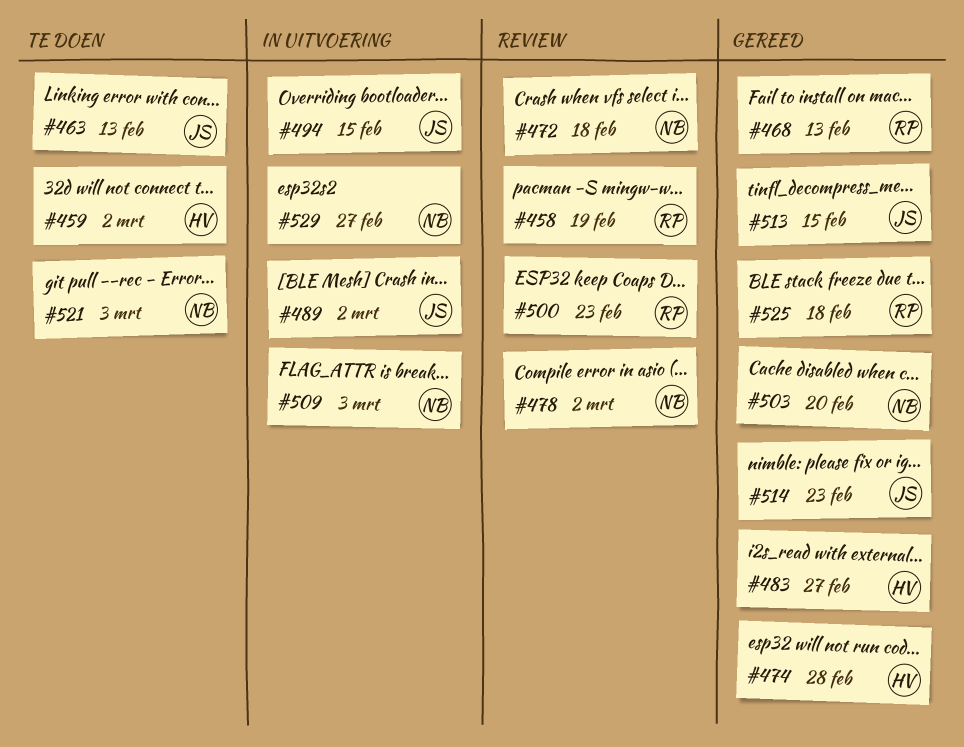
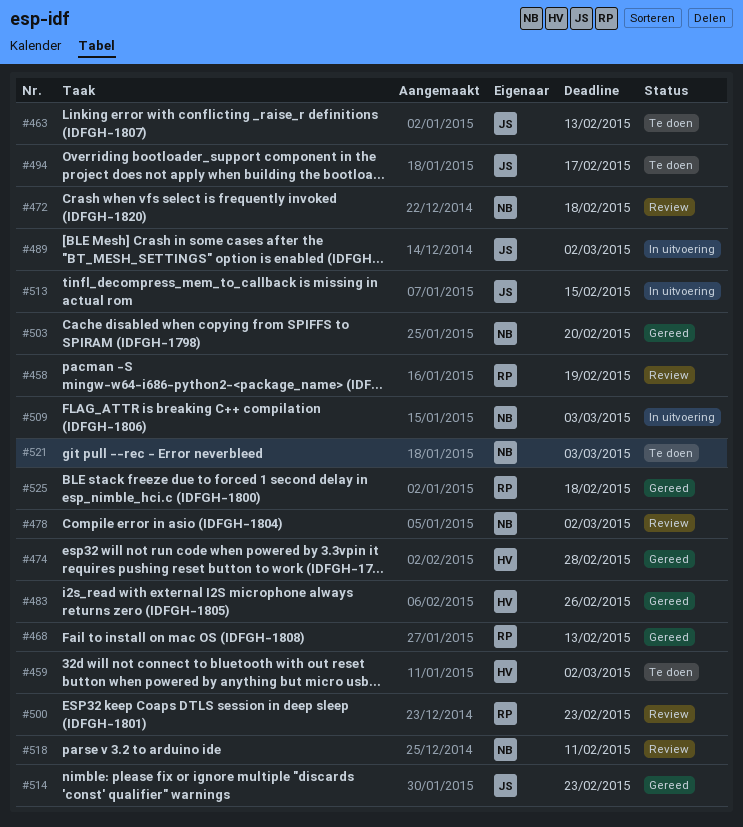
#483, due: Feb 27 -> Feb 26
#494, status: In uitvoering -> Te doen
#494, due: Feb 15 -> Feb 17
#513, status: Gereed -> In uitvoering
#518: none -> present
#529: present -> none

